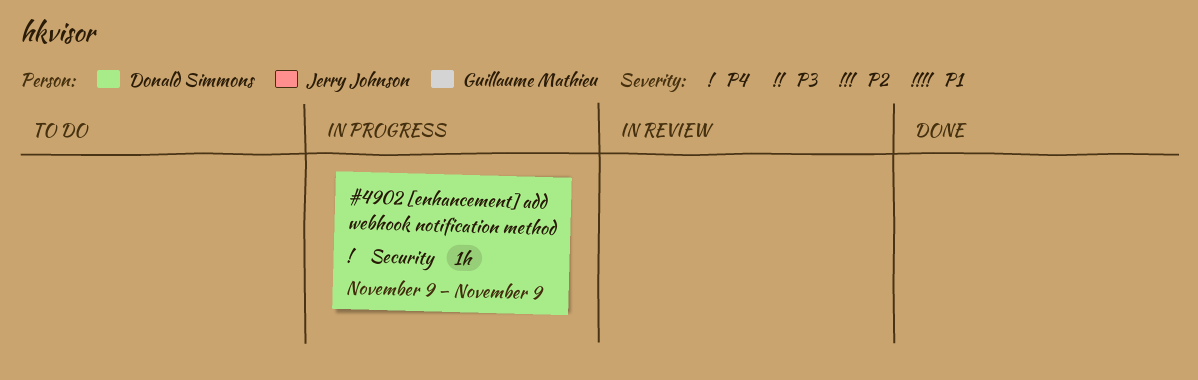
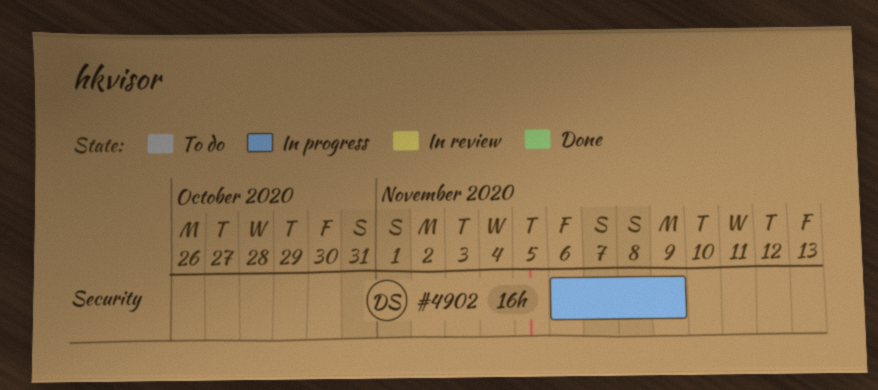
#4902, estimate: 1h -> 16h
#4902, start: Nov 9 -> Nov 6

